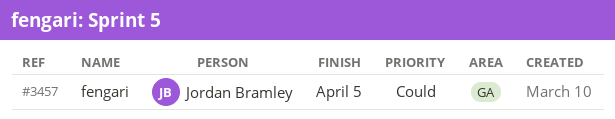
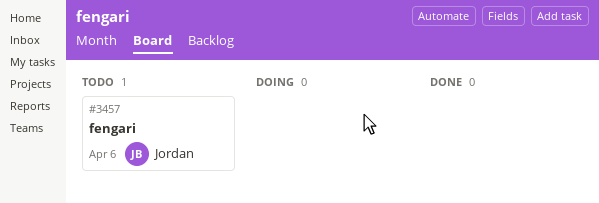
#3457, due: Apr 5 -> Apr 6

